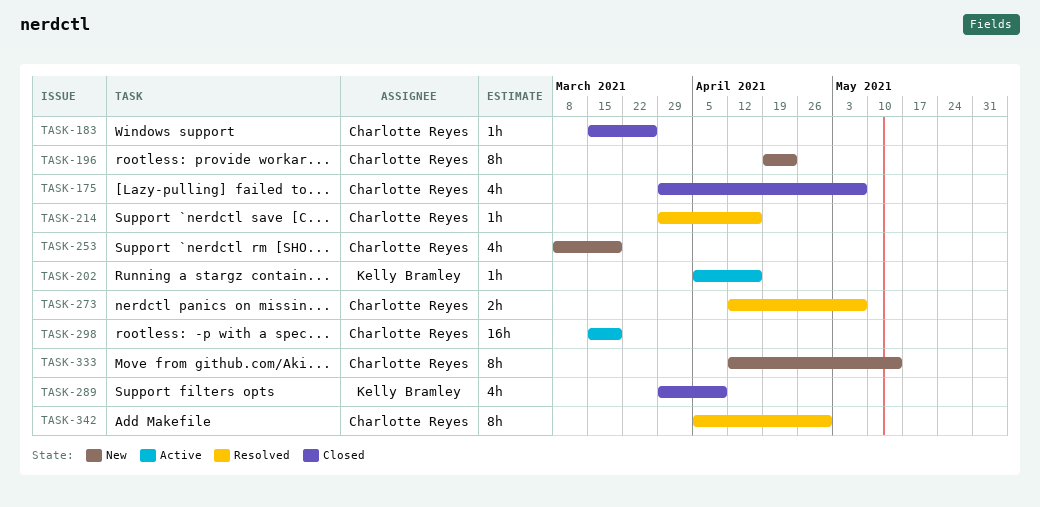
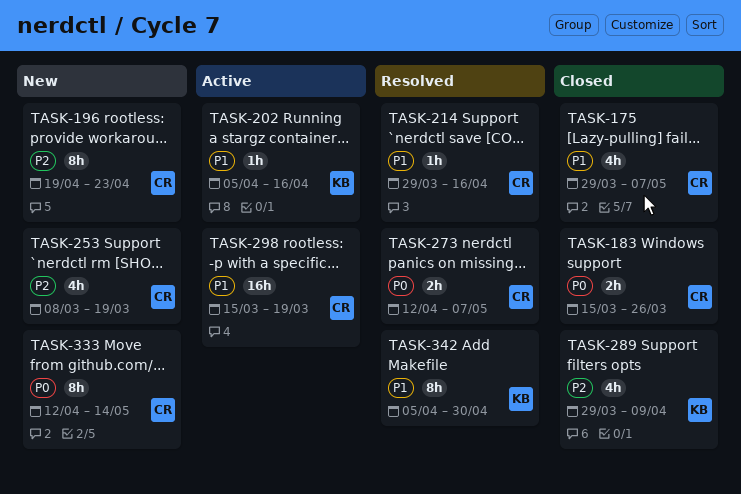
TASK-183, estimate: 1h -> 2h
TASK-342, owner: Charlotte Reyes -> Kelly Bramley

